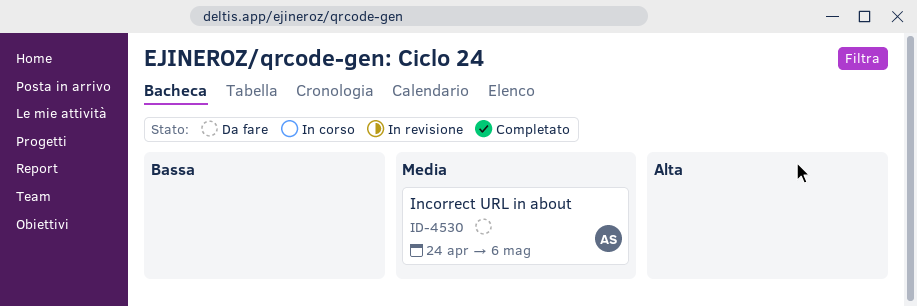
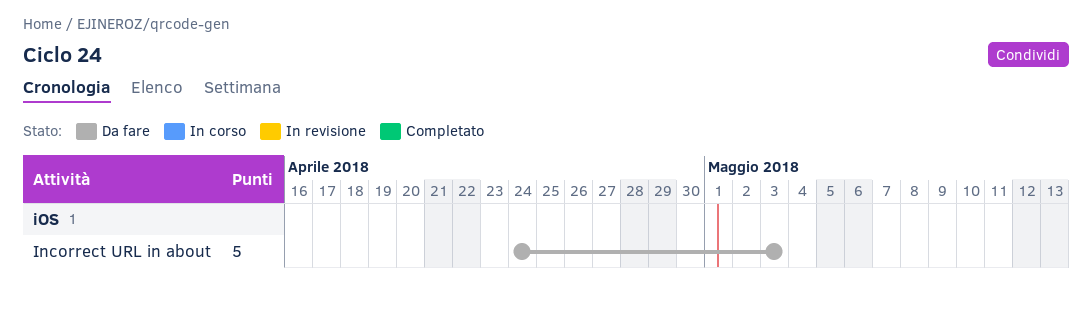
Incorrect URL in about, due: May 6 -> May 3

